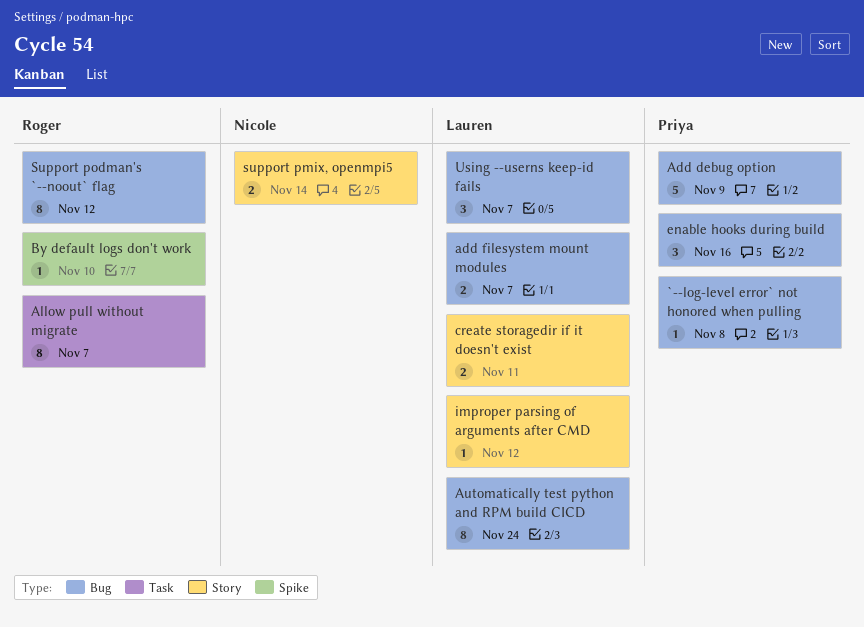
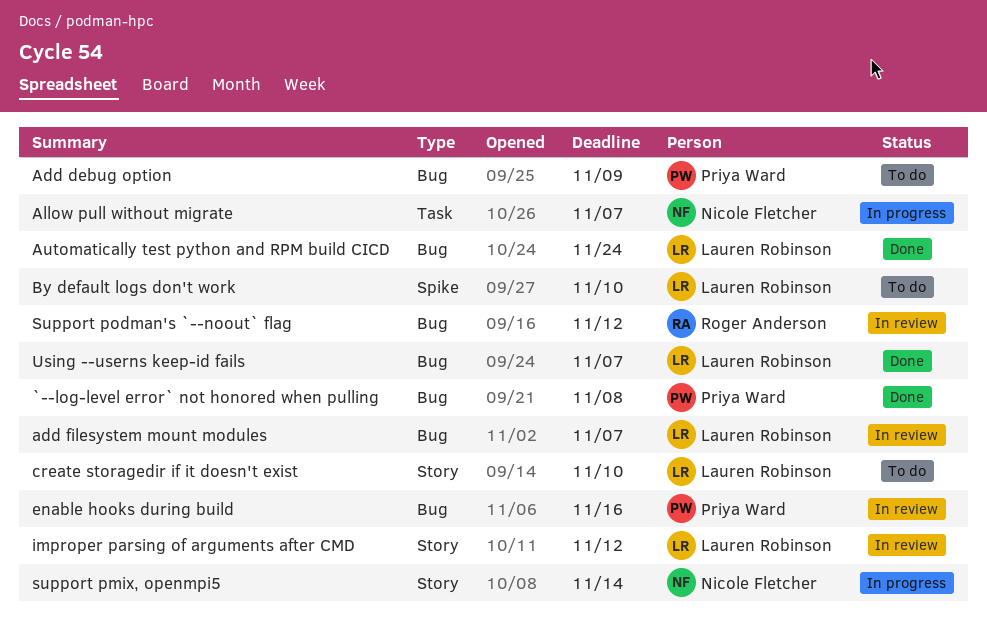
Allow pull without migrate, owner: Roger Anderson -> Nicole Fletcher
By default logs don't work, owner: Roger Anderson -> Lauren Robinson
create storagedir if it doesn't exist, due: Nov 11 -> Nov 10

